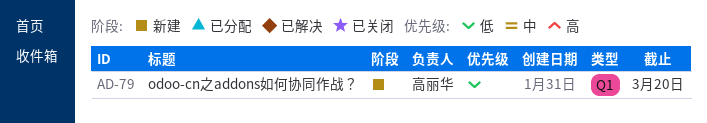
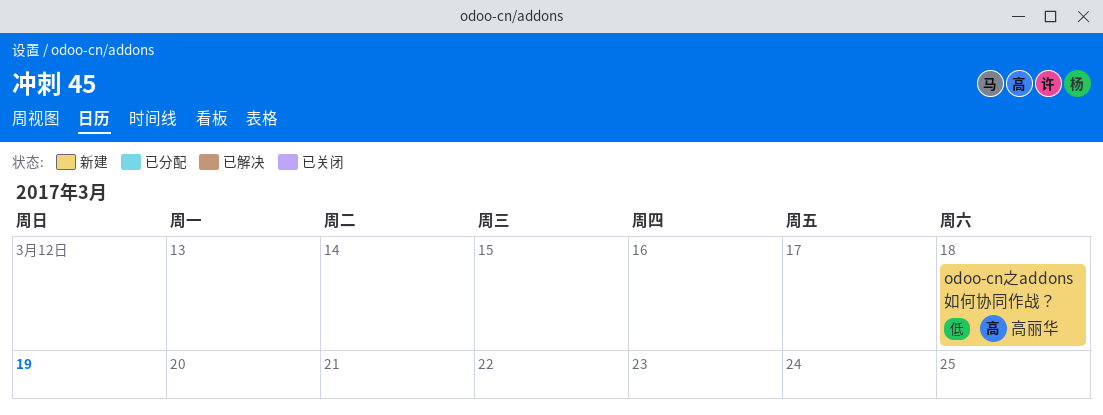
odoo-cn之addons如何协同作战？, due: Mar 20 -> Mar 18

